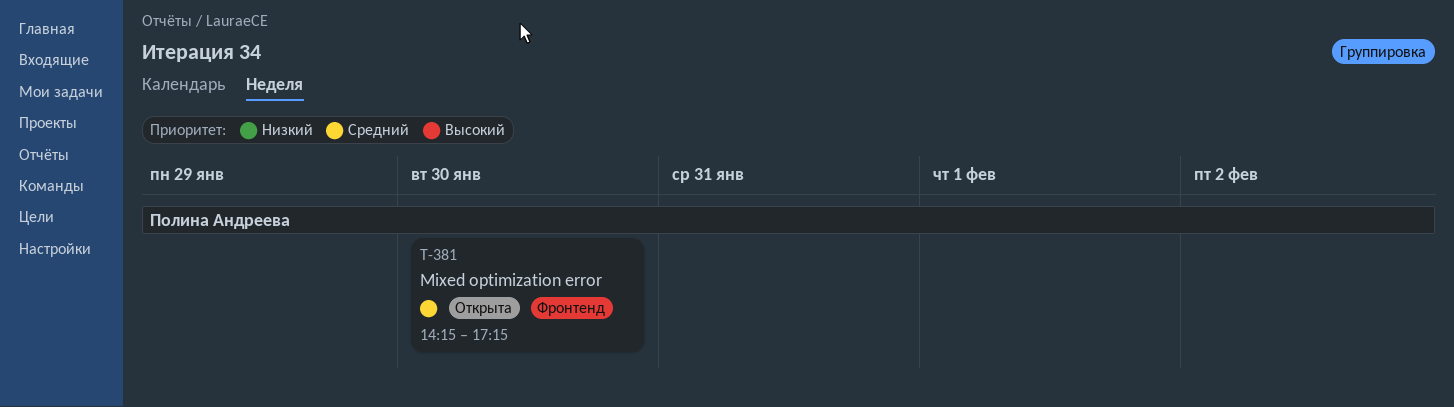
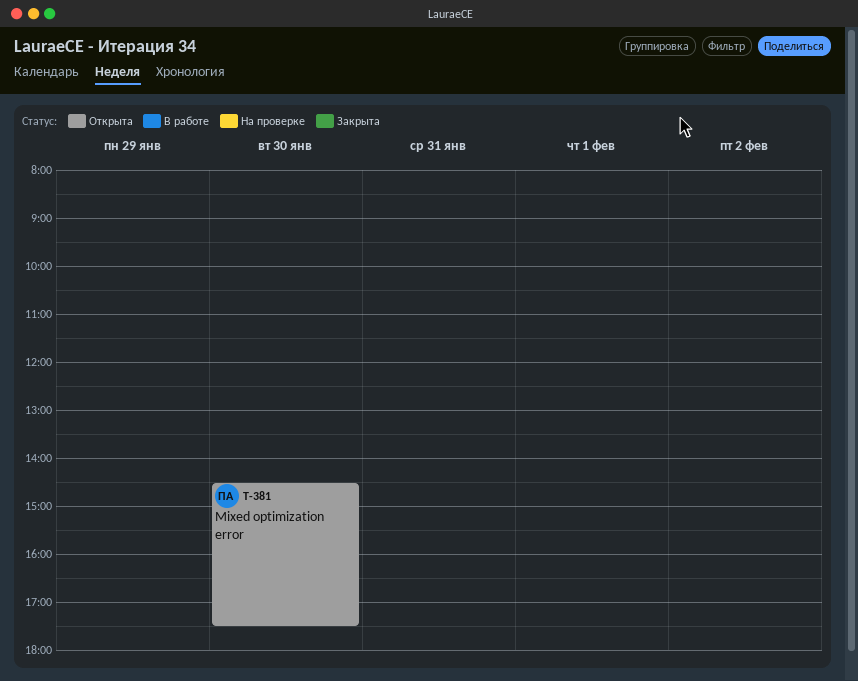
T-381, begins: 14:15 -> 14:30
T-381, ends: 17:15 -> 17:30

